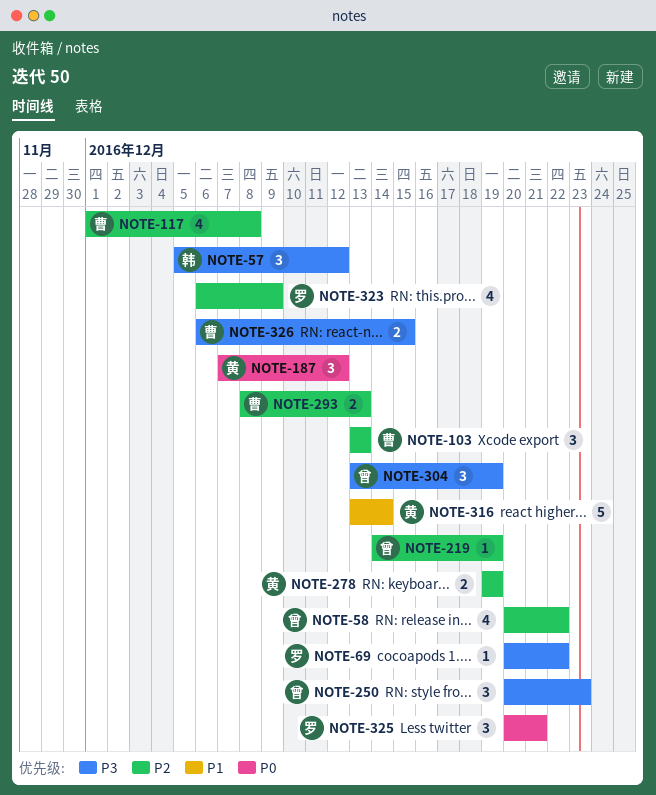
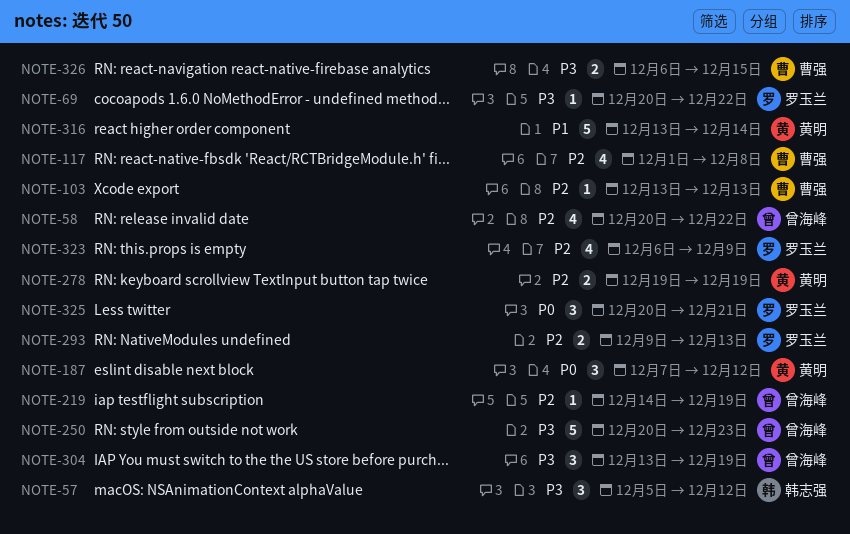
NOTE-103, estimate: 3 -> 1
NOTE-250, estimate: 3 -> 5
NOTE-293, owner: 曹强 -> 罗玉兰
NOTE-293, start: Dec 8 -> Dec 9

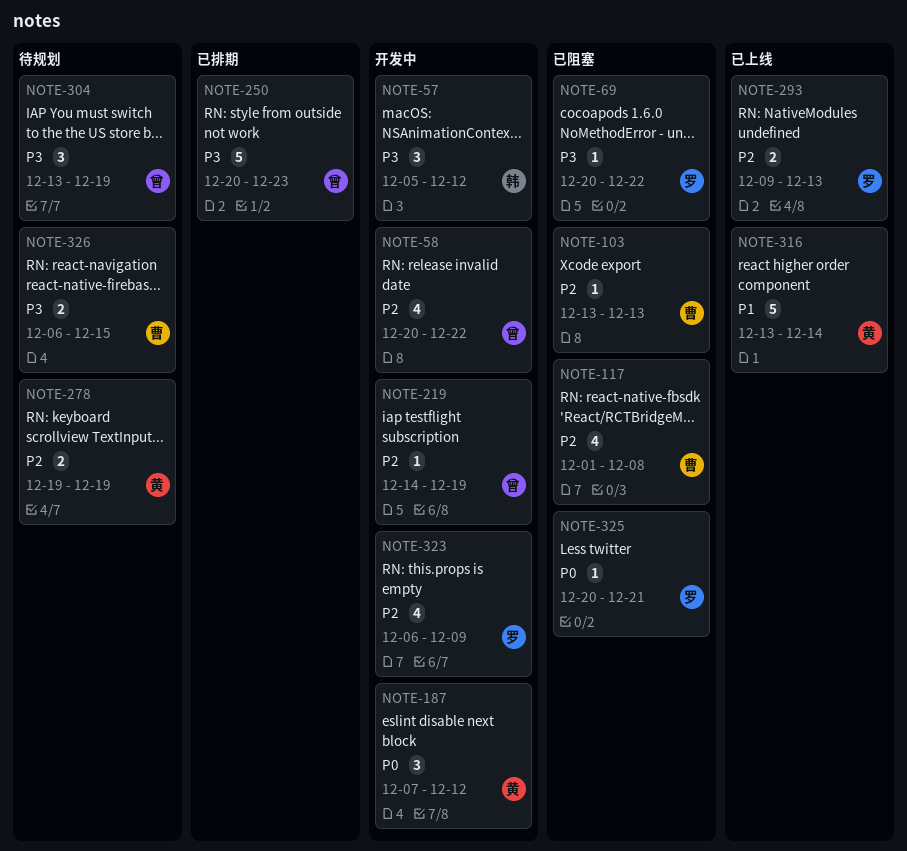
NOTE-325, estimate: 3 -> 1

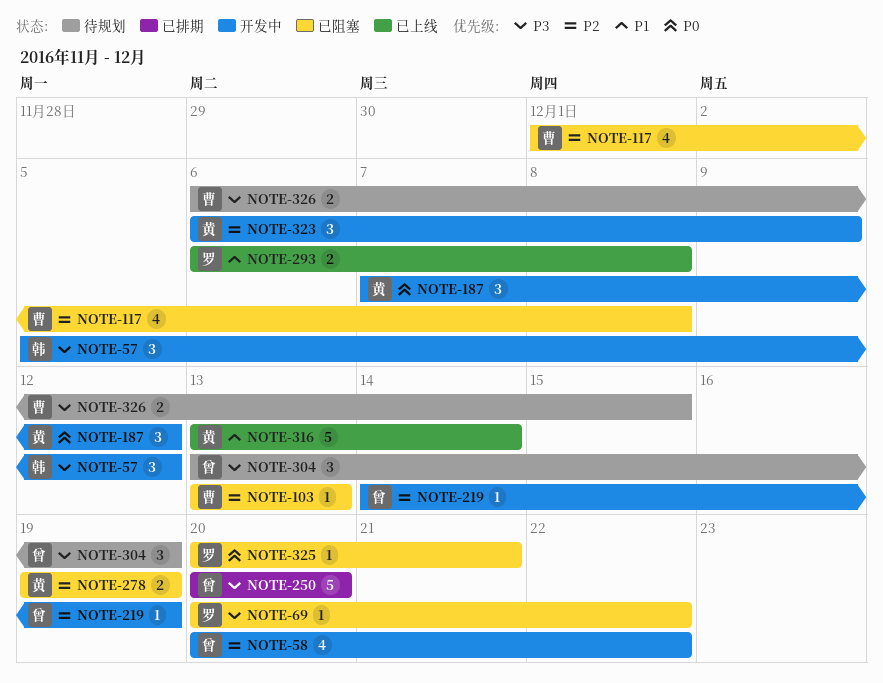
NOTE-250, due: Dec 23 -> Dec 20
NOTE-278, status: 待规划 -> 已阻塞
NOTE-293, priority: P2 -> P1
NOTE-293, start: Dec 9 -> Dec 6
NOTE-293, due: Dec 13 -> Dec 8
NOTE-323, owner: 罗 -> 黄
NOTE-323, estimate: 4 -> 3

